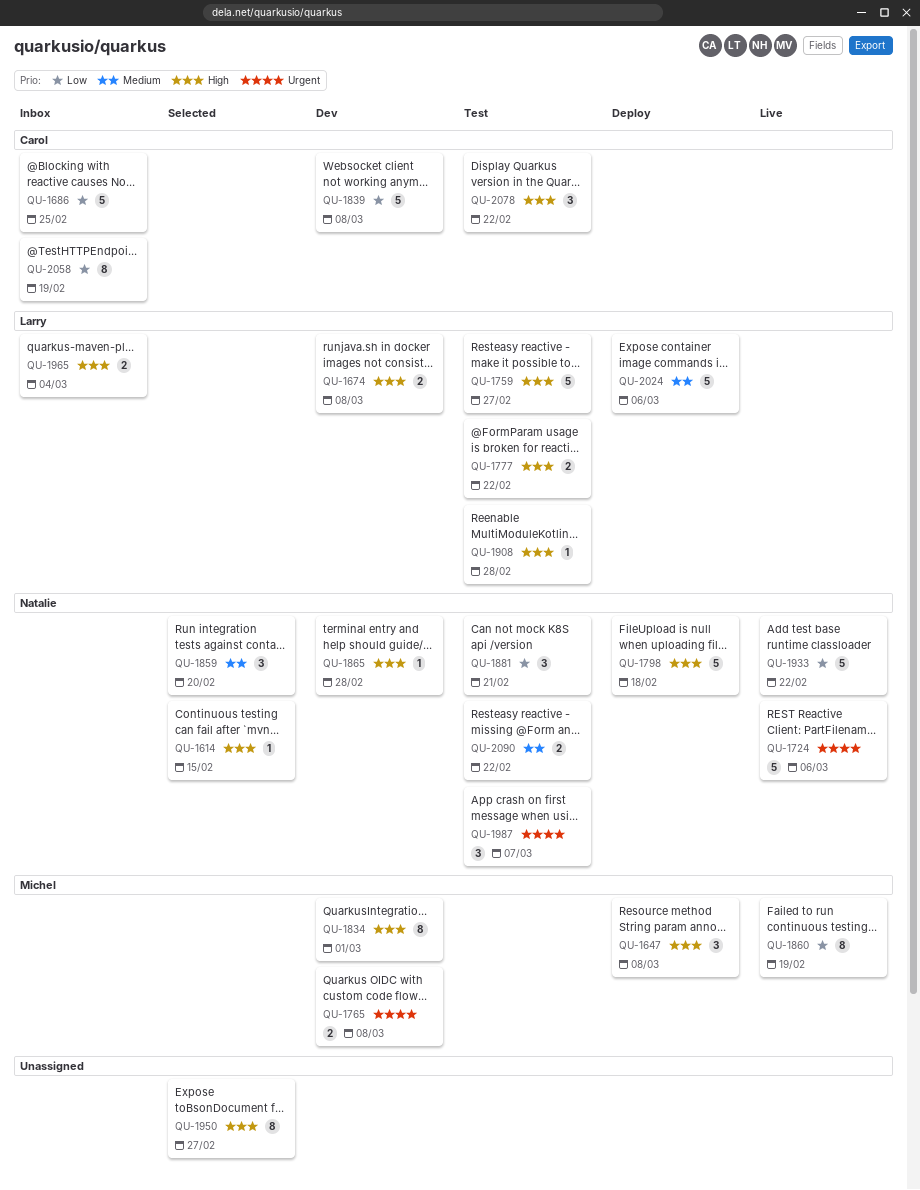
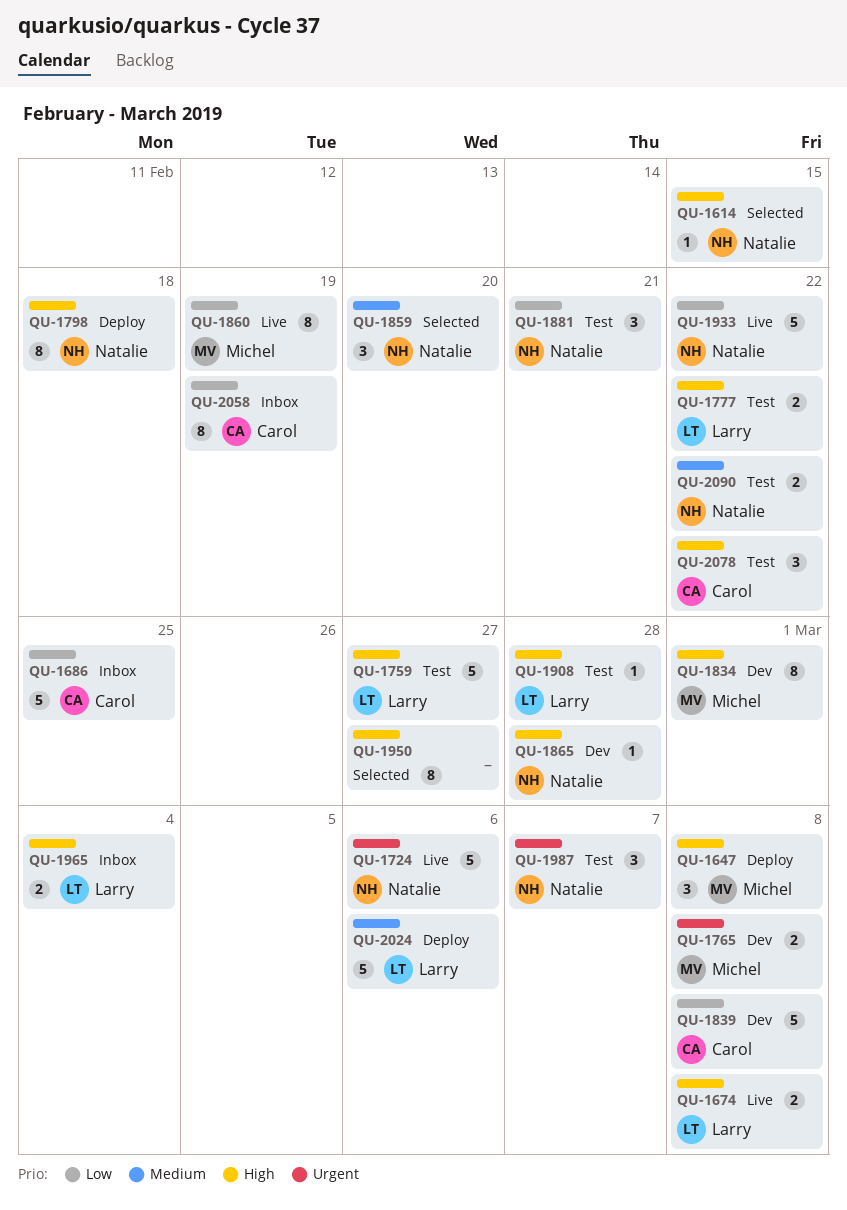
QU-1674, status: Dev -> Live
QU-1798, estimate: 5 -> 8

